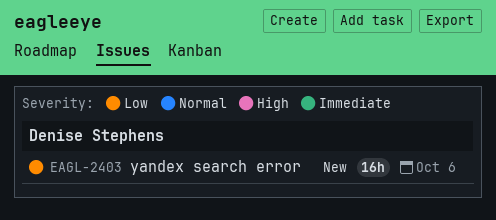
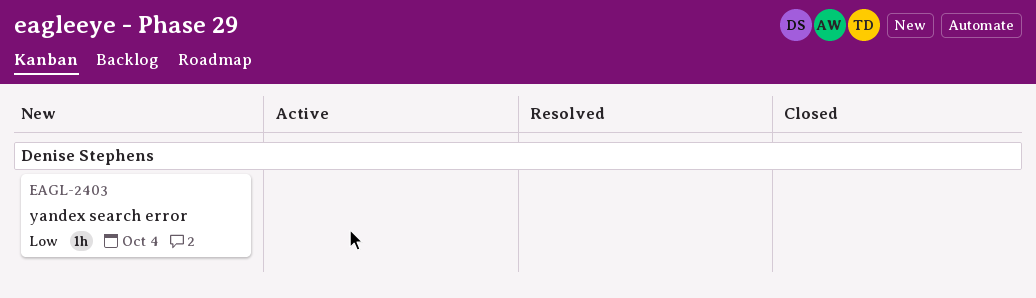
EAGL-2403, estimate: 16h -> 1h
EAGL-2403, due: Oct 6 -> Oct 4

